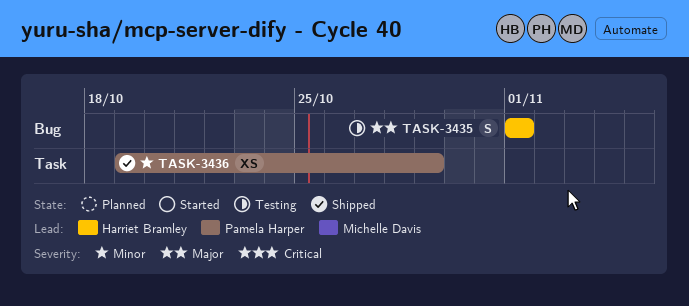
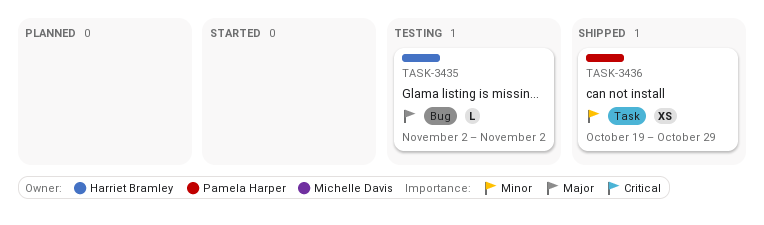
TASK-3435, estimate: S -> L
TASK-3435, start: Nov 1 -> Nov 2
TASK-3435, due: Nov 1 -> Nov 2

